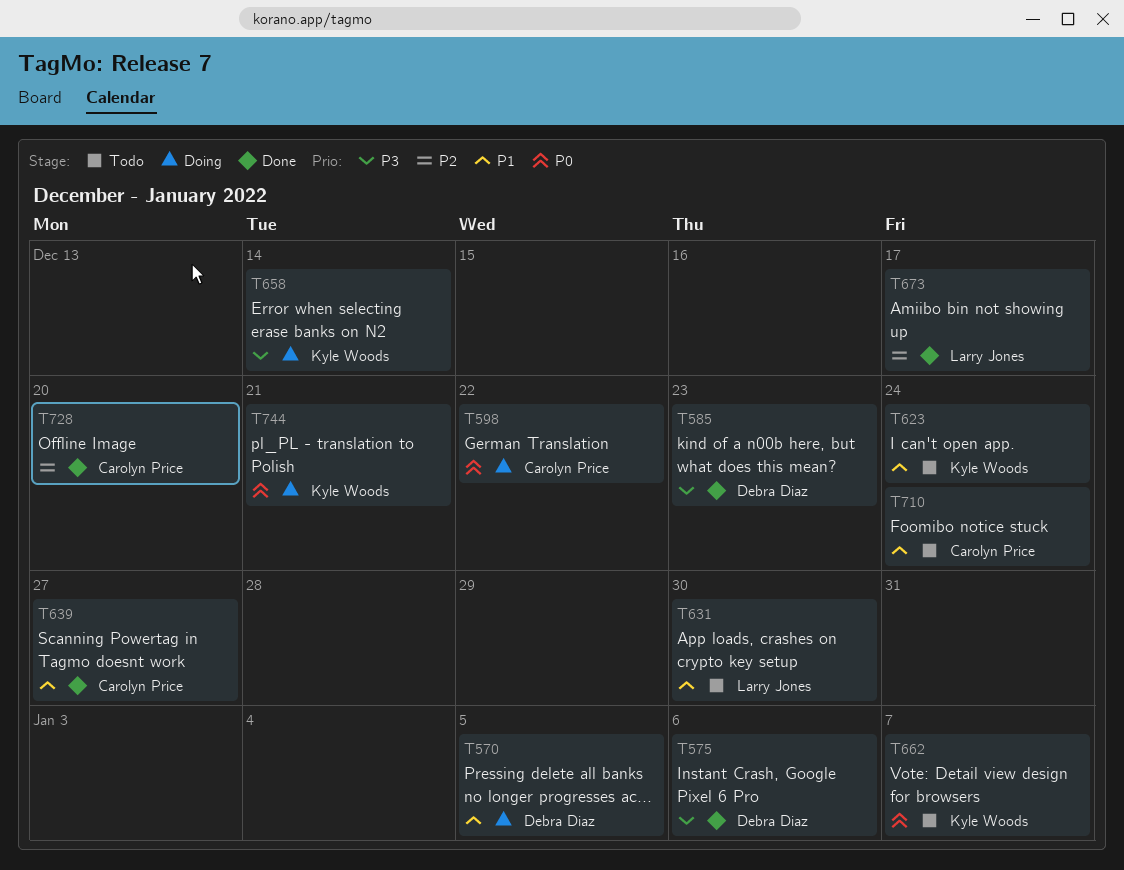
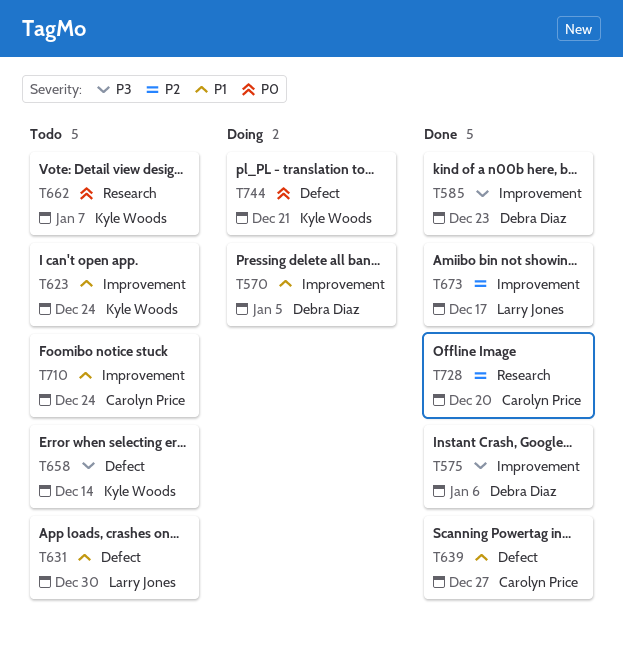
T598: present -> none
T658, status: Doing -> Todo

